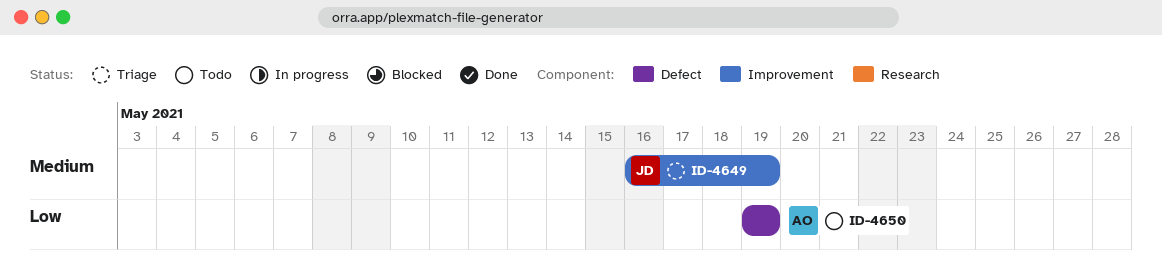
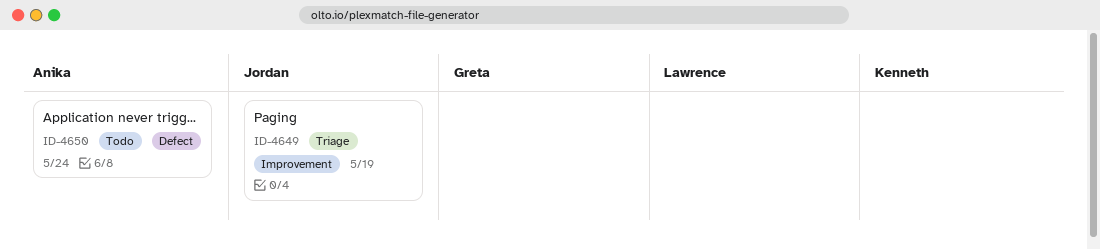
ID-4650, due: May 19 -> May 24

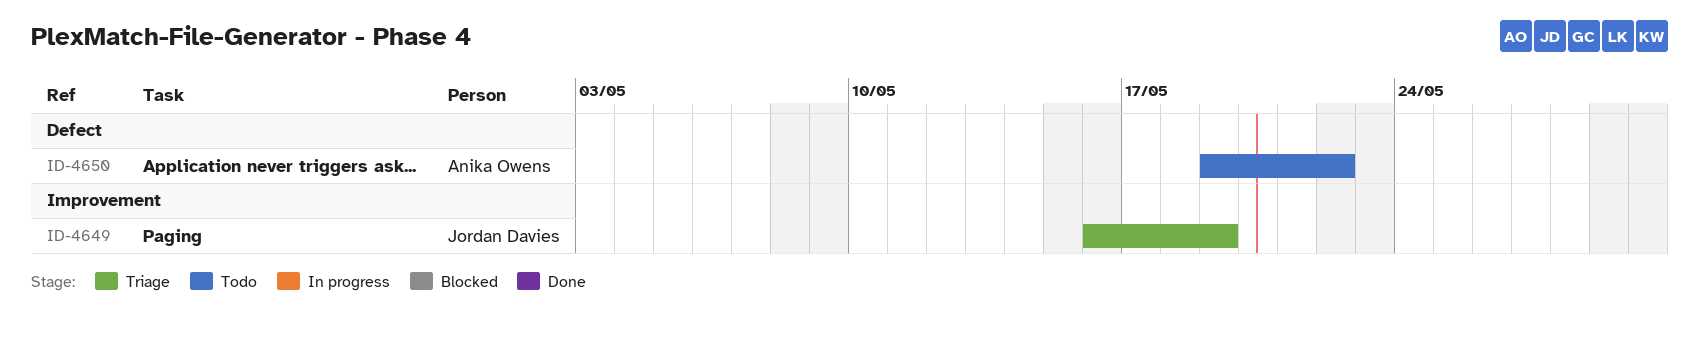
ID-4650, due: May 24 -> May 22

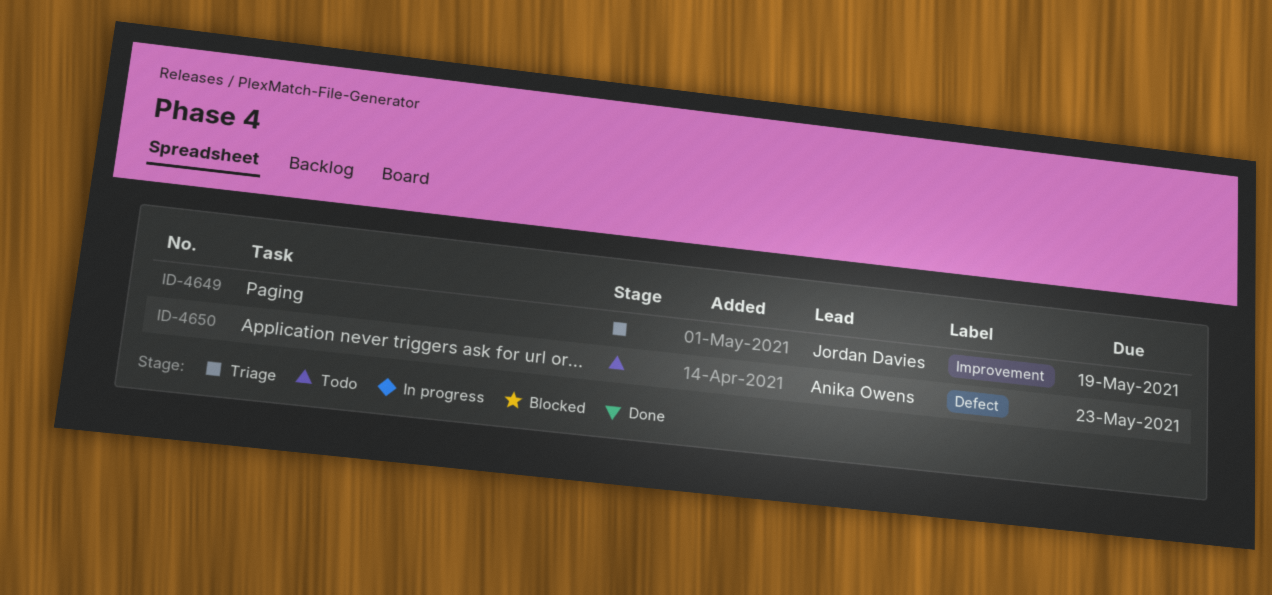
ID-4650, due: May 22 -> May 23

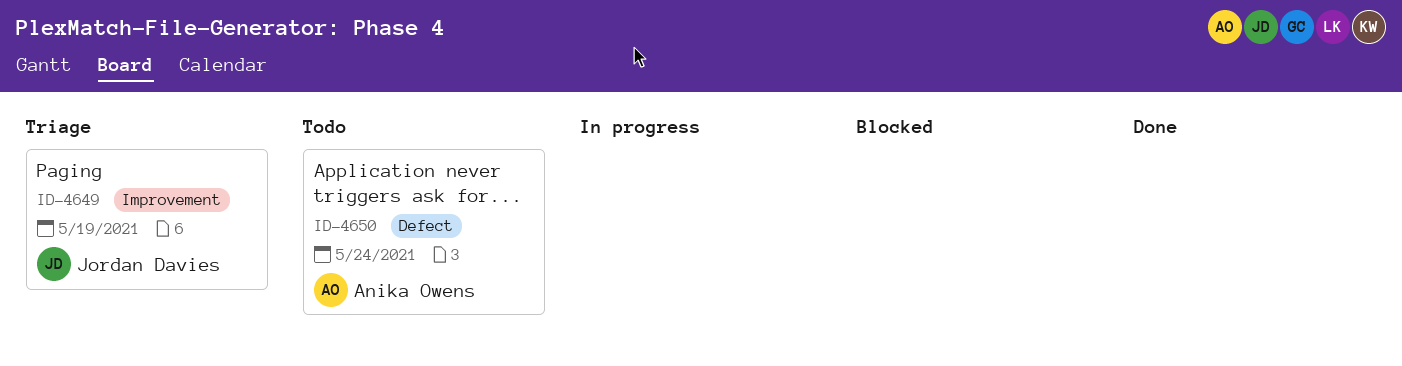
ID-4650, due: May 23 -> May 24

